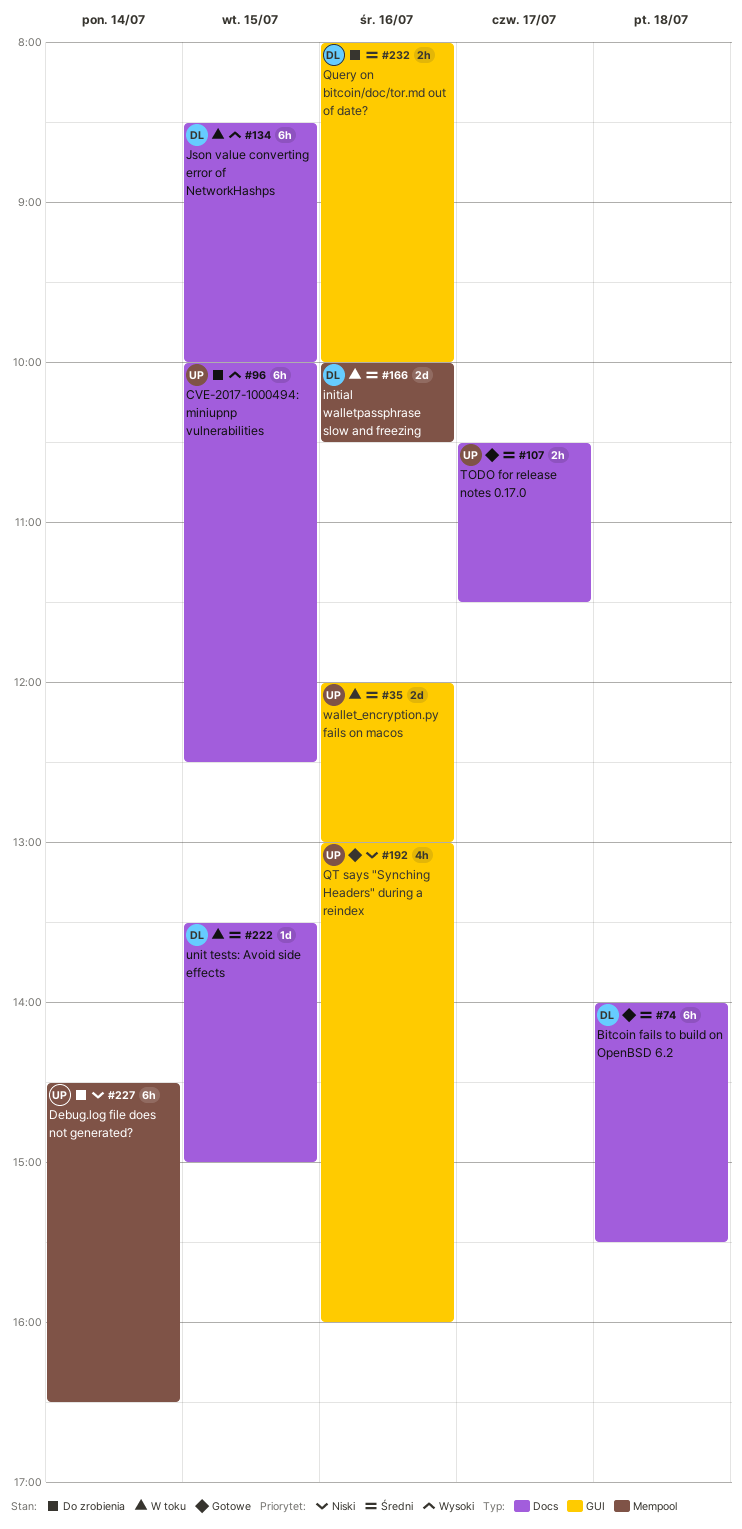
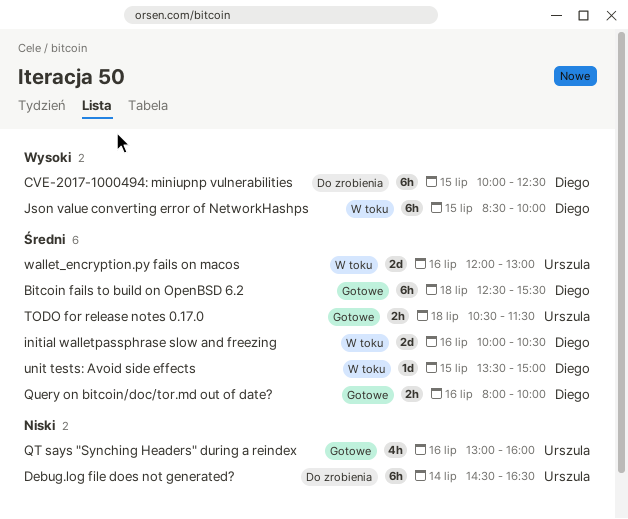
Bitcoin fails to build on OpenBSD 6.2, begins: 14:00 -> 12:30
CVE-2017-1000494: miniupnp vulnerabilities, owner: Urszula -> Diego
Query on bitcoin/doc/tor.md out of date?, status: Do zrobienia -> Gotowe
TODO for release notes 0.17.0, day: Jul 17 -> Jul 18

